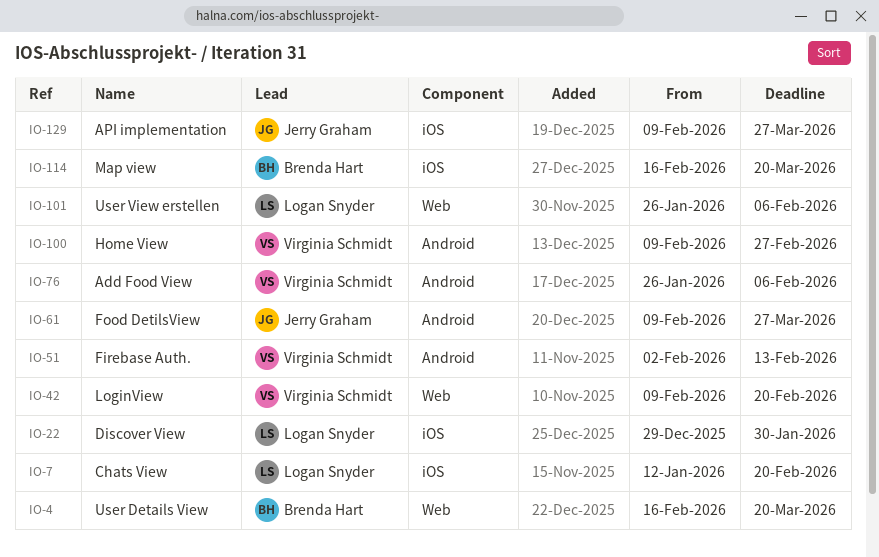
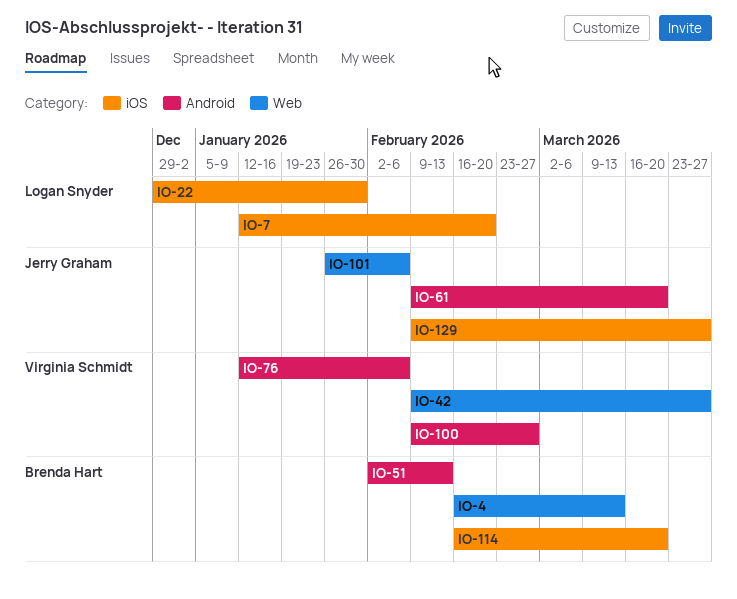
IO-4, due: Mar 20 -> Mar 13
IO-42, due: Feb 20 -> Mar 27
IO-51, owner: Virginia Schmidt -> Brenda Hart
IO-61, due: Mar 27 -> Mar 20
IO-76, start: Jan 26 -> Jan 12
IO-101, owner: Logan Snyder -> Jerry Graham

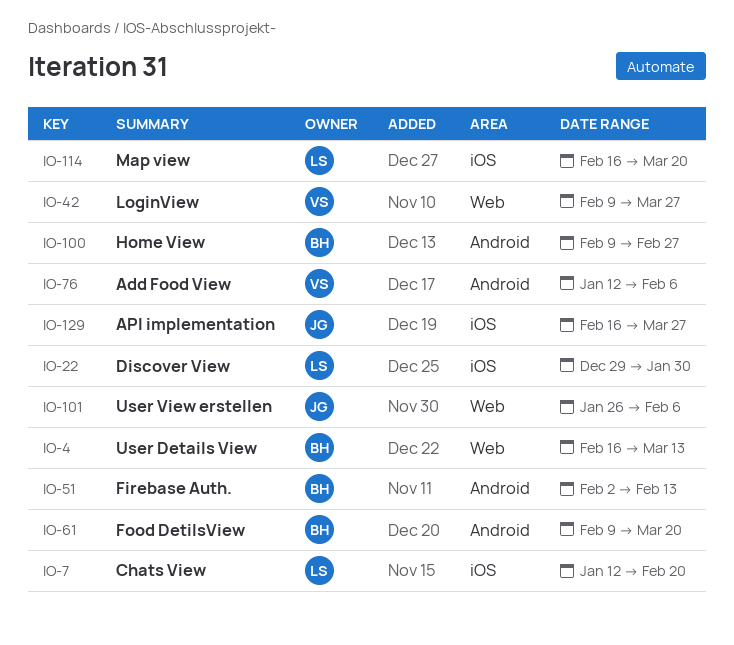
IO-61, owner: Jerry Graham -> Brenda Hart
IO-100, owner: Virginia Schmidt -> Brenda Hart
IO-114, owner: Brenda Hart -> Logan Snyder
IO-129, start: Feb 9 -> Feb 16

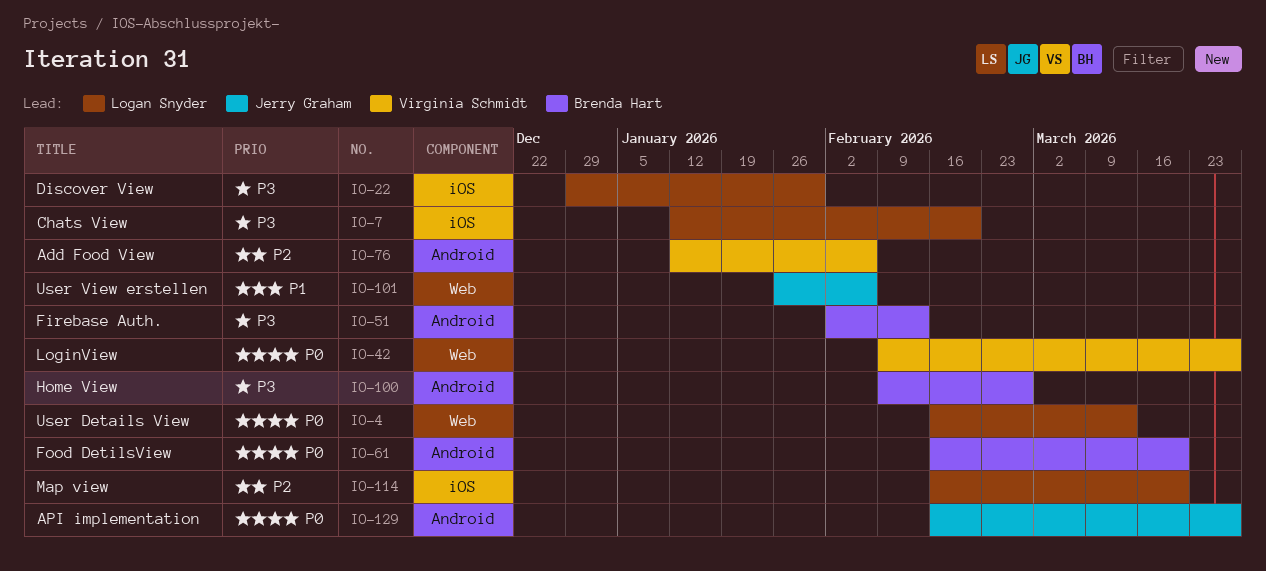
IO-4, owner: Brenda Hart -> Logan Snyder
IO-61, start: Feb 9 -> Feb 16
IO-129, label: iOS -> Android

